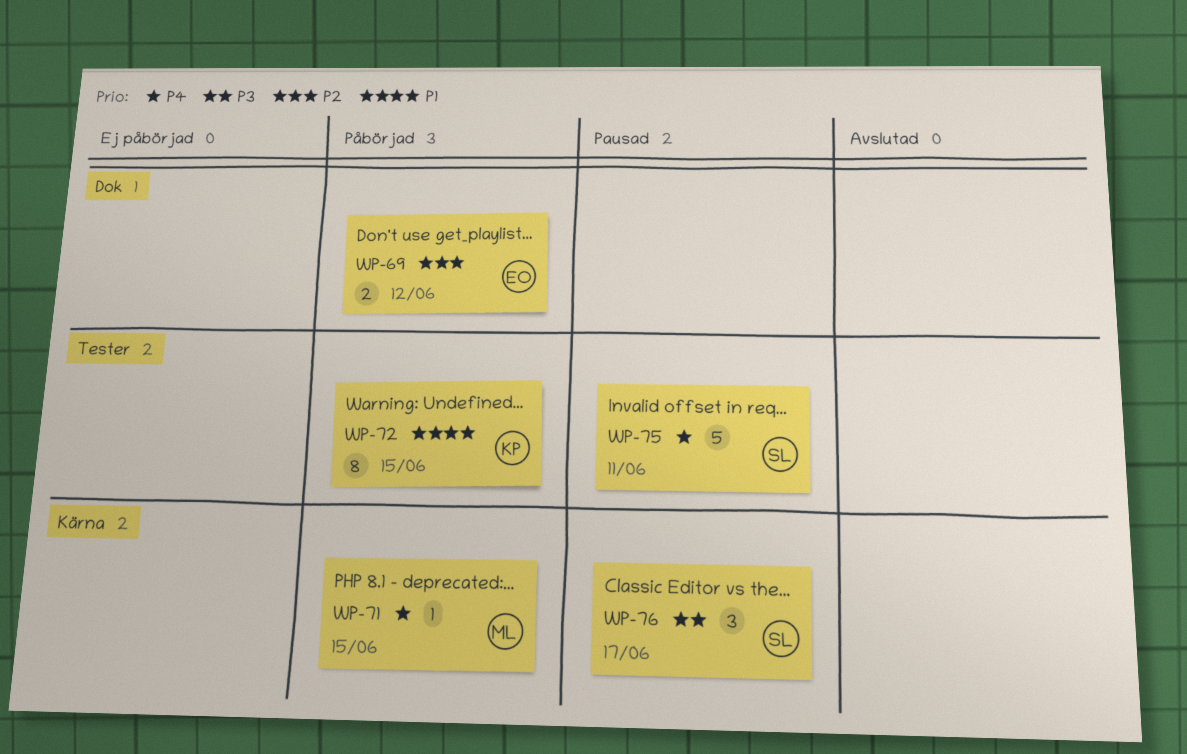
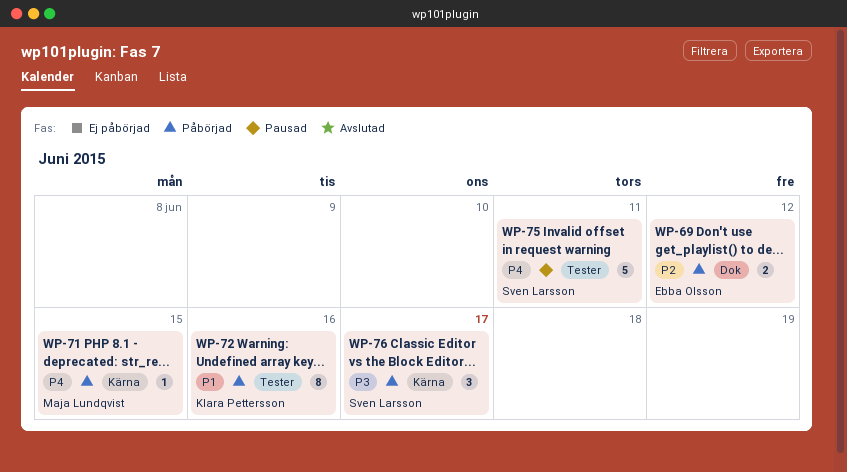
WP-72, due: Jun 15 -> Jun 16
WP-76, status: Pausad -> Påbörjad

